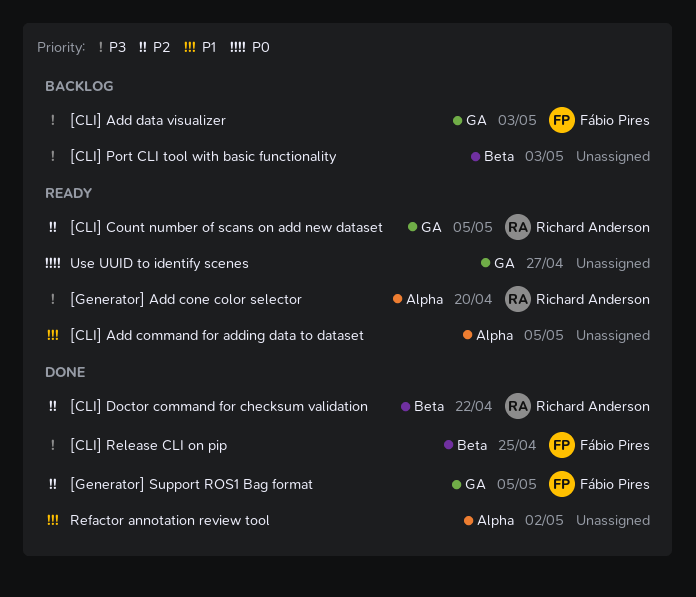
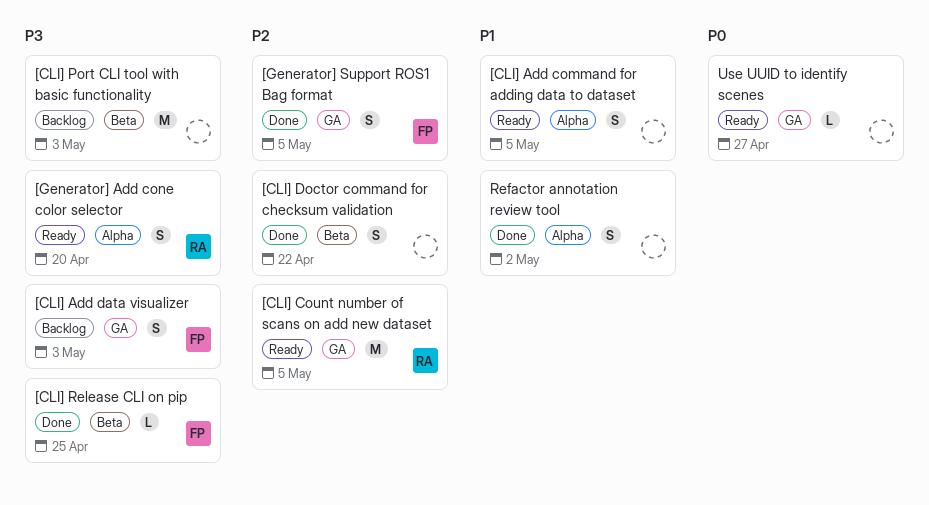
[CLI] Doctor command for checksum validation, owner: Richard Anderson -> none

